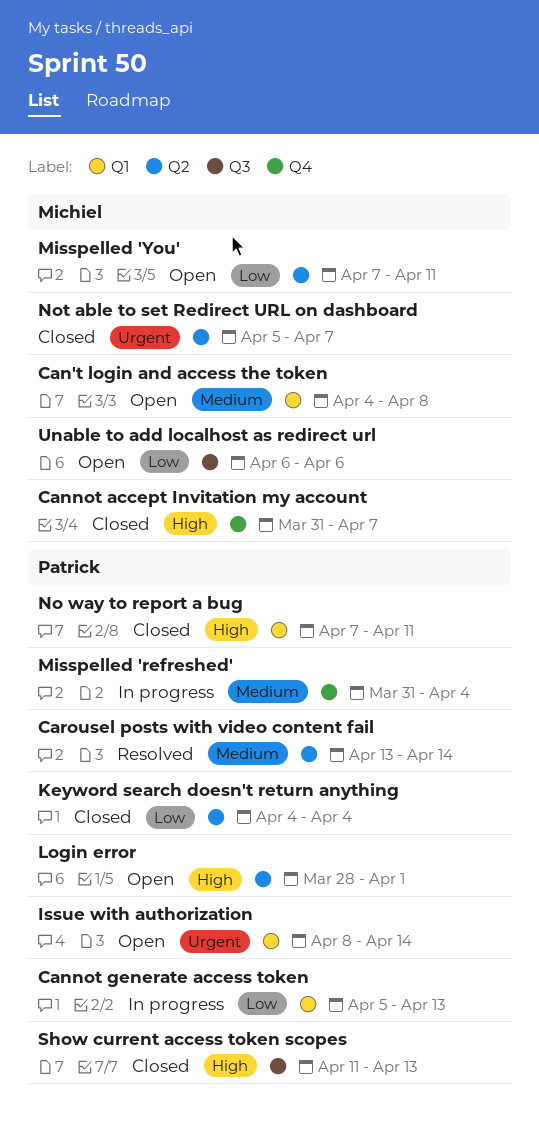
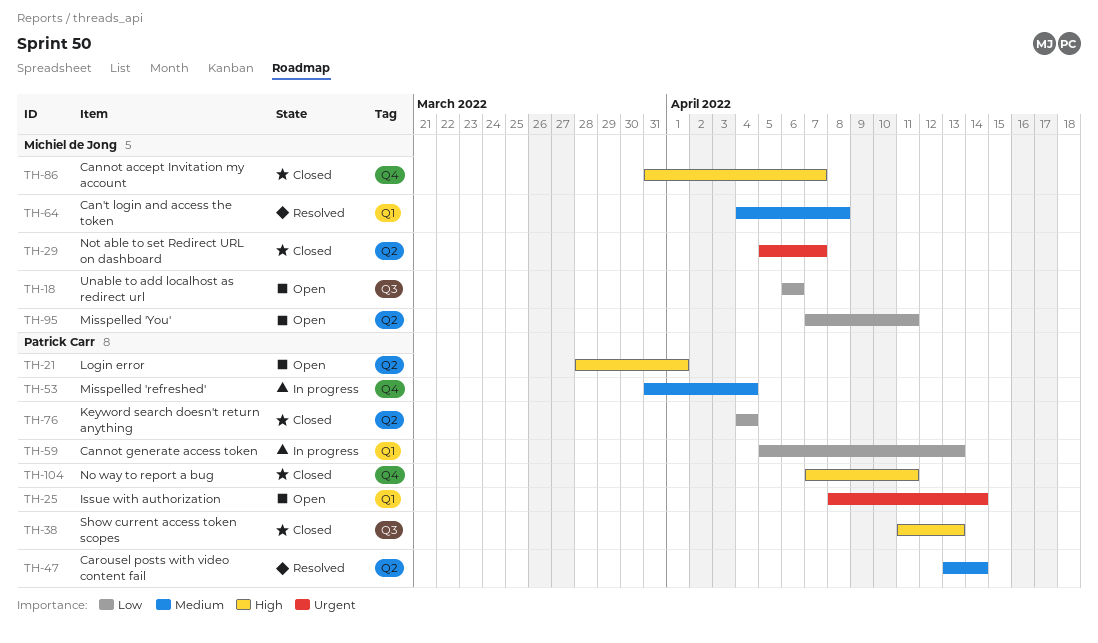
Can't login and access the token, status: Open -> Resolved
No way to report a bug, label: Q1 -> Q4

